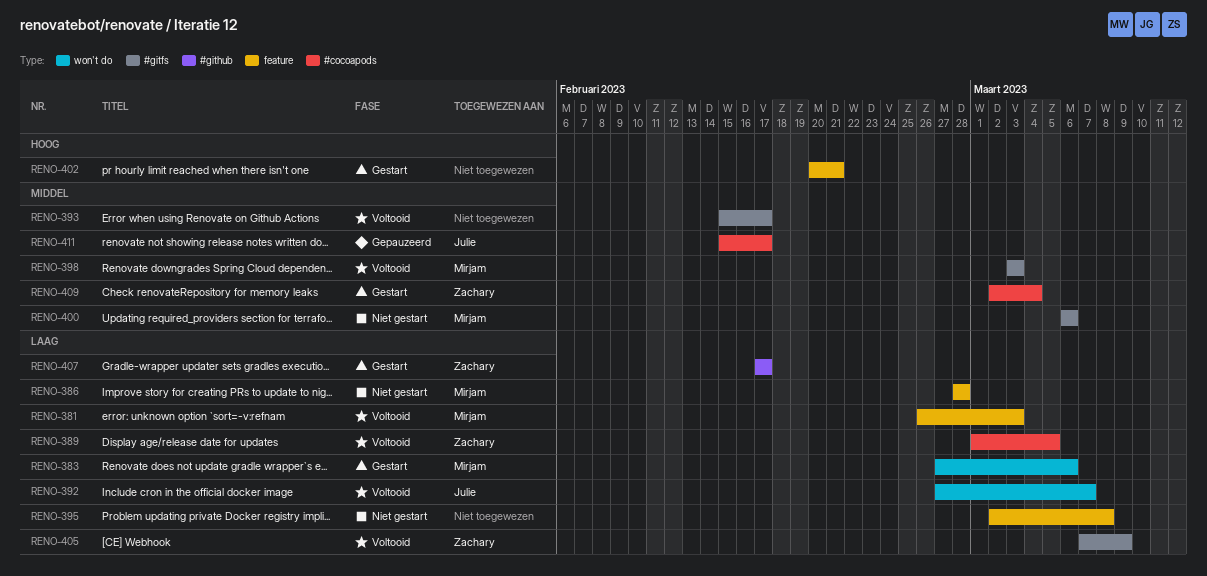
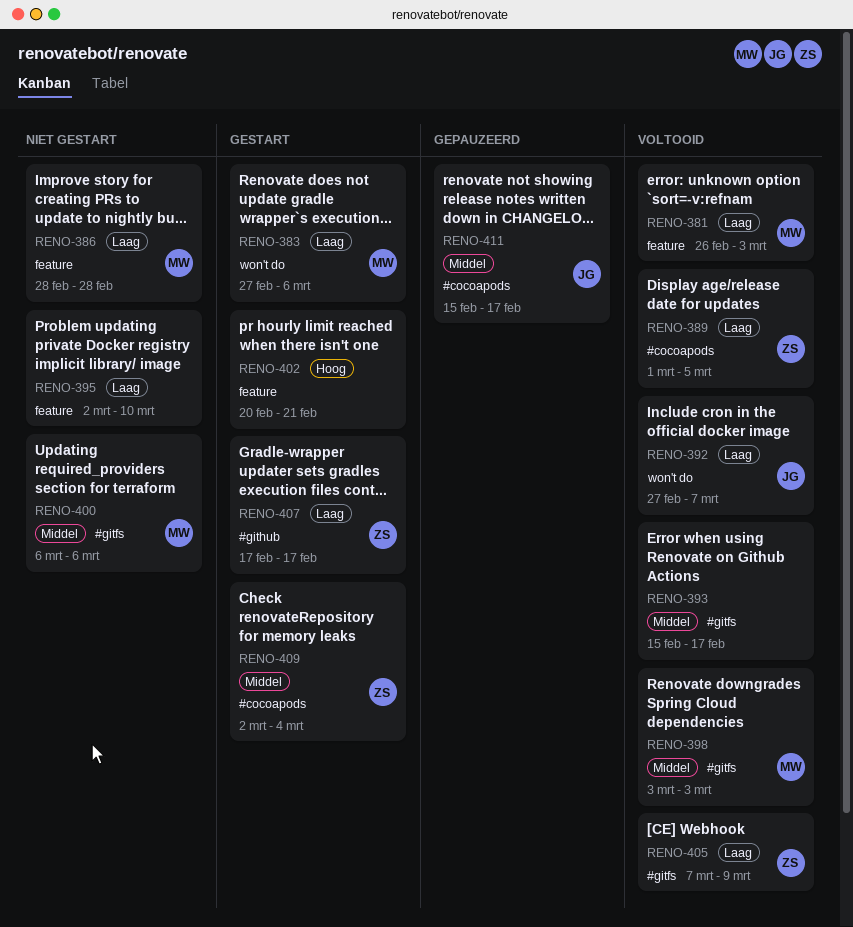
RENO-395, due: Mar 8 -> Mar 10

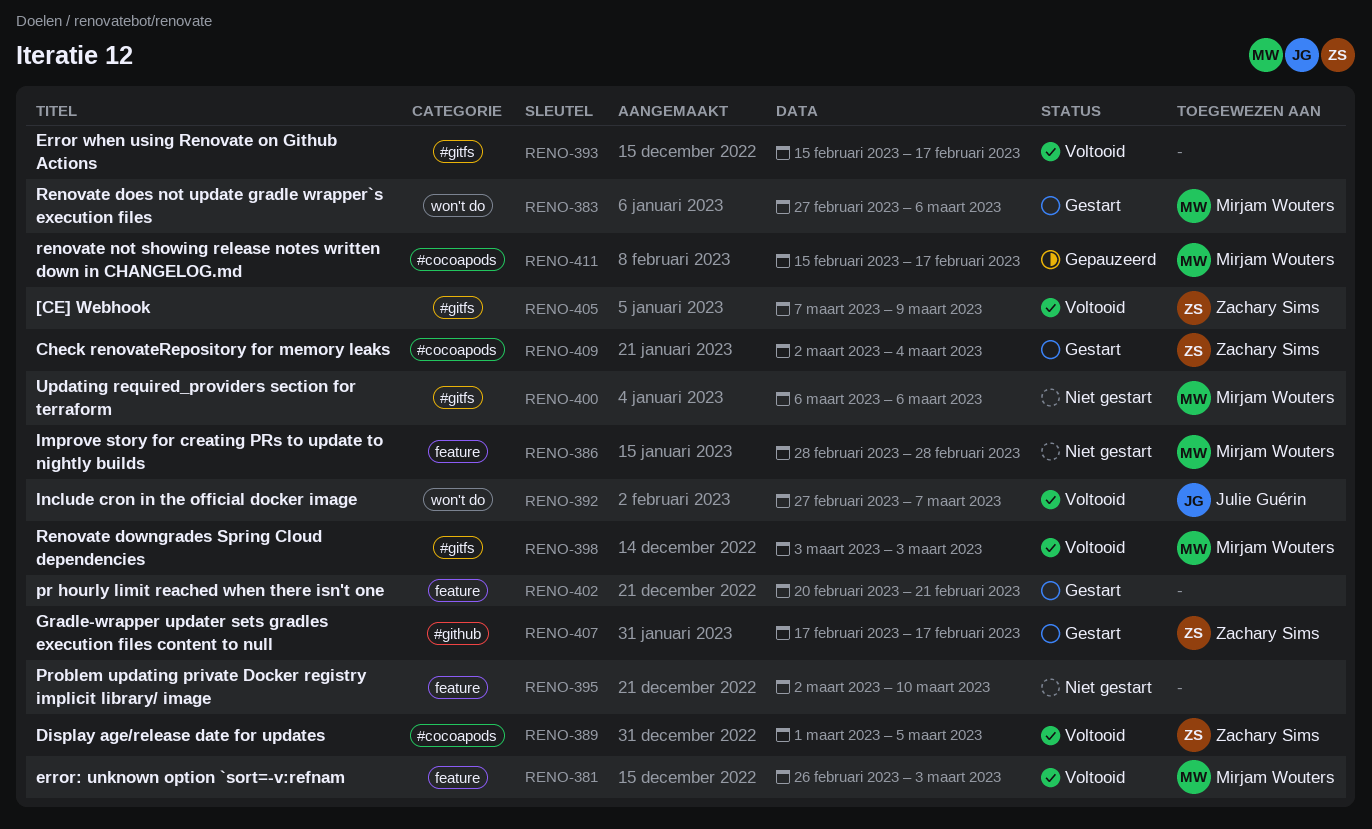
RENO-411, owner: Julie Guérin -> Mirjam Wouters

